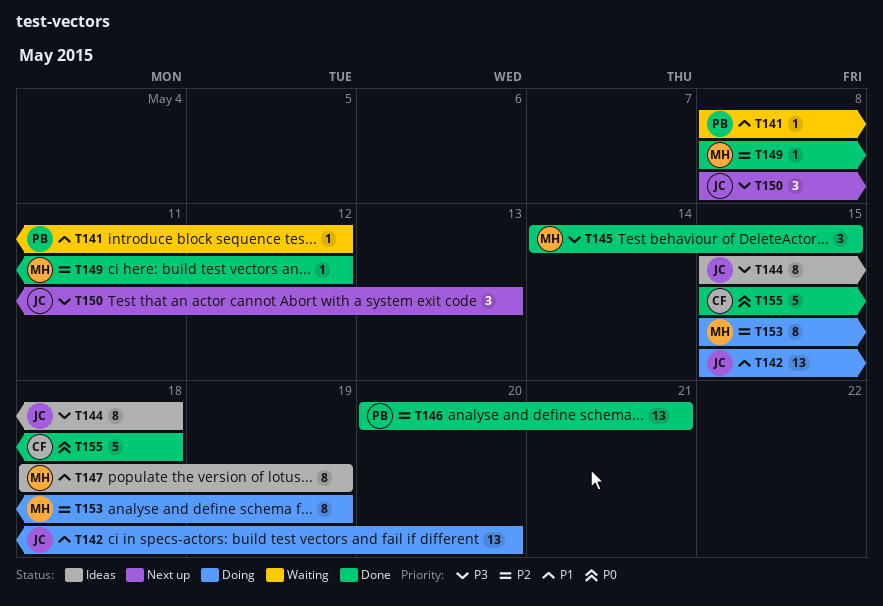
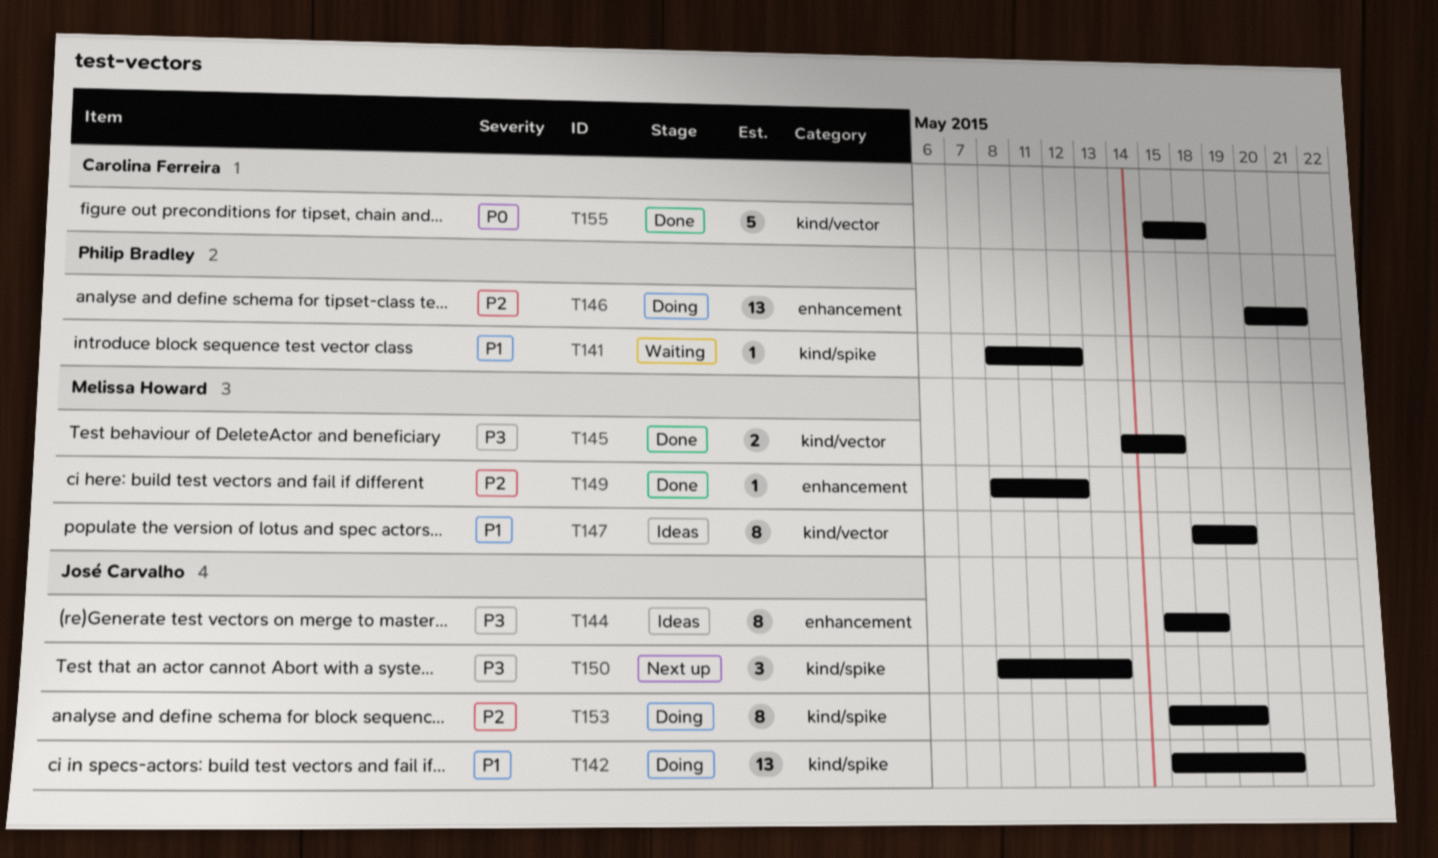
T145, estimate: 3 -> 2
T146, status: Done -> Doing
T153, owner: Melissa Howard -> José Carvalho

